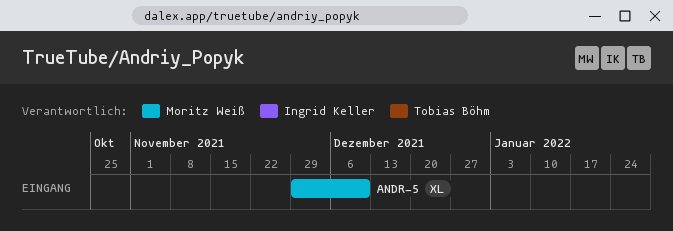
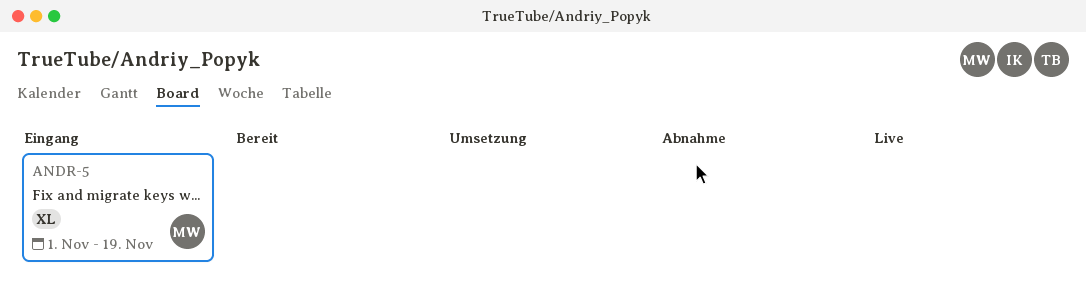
ANDR-5, start: Nov 29 -> Nov 1
ANDR-5, due: Dec 10 -> Nov 19

